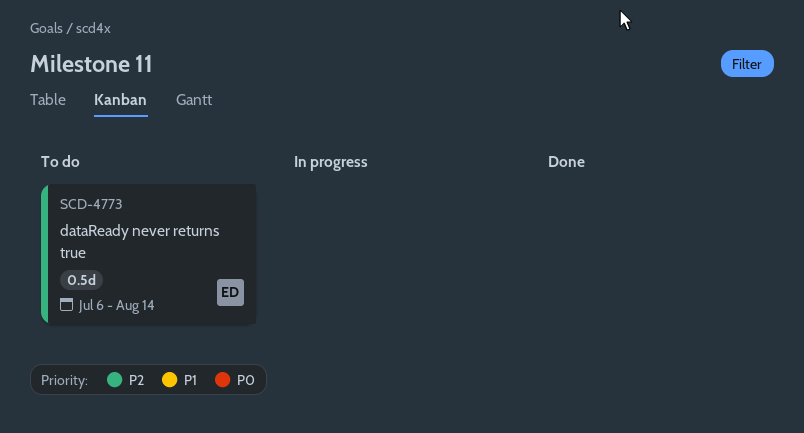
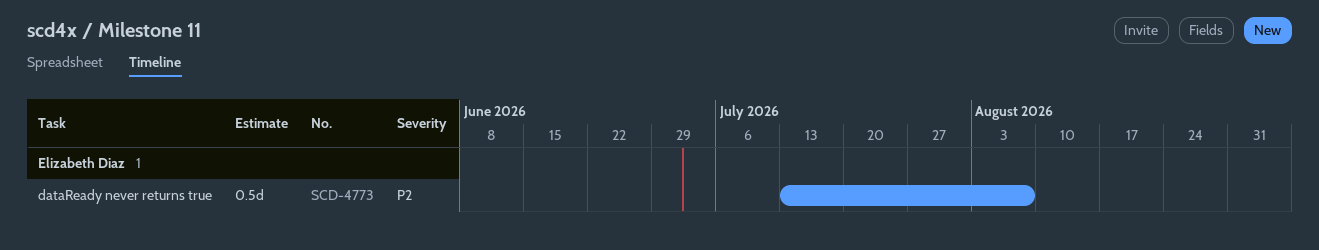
SCD-4773, start: Jul 6 -> Jul 13
SCD-4773, due: Aug 14 -> Aug 7

